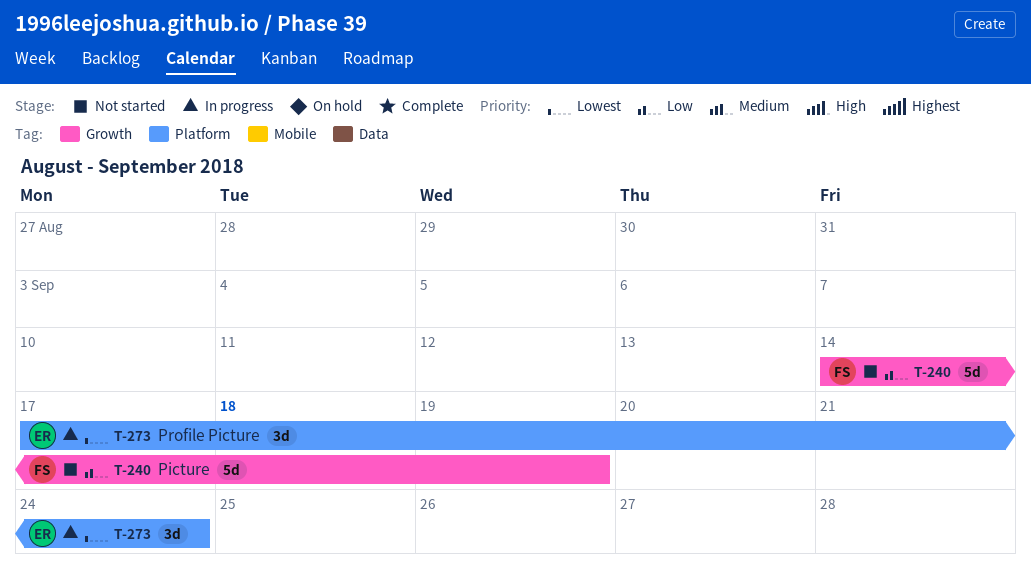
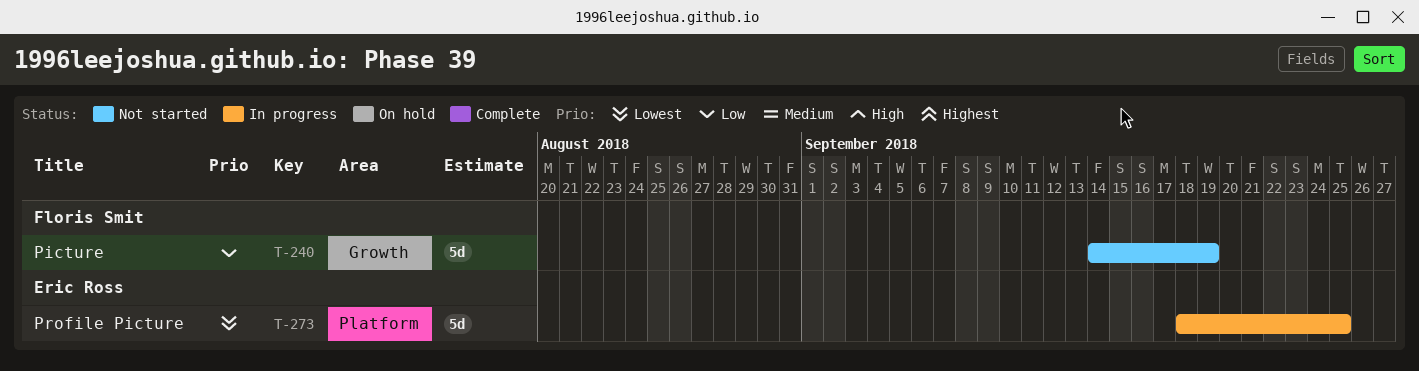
T-273, estimate: 3d -> 5d
T-273, start: Sep 17 -> Sep 18
T-273, due: Sep 24 -> Sep 25

